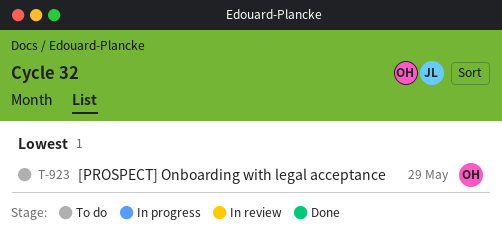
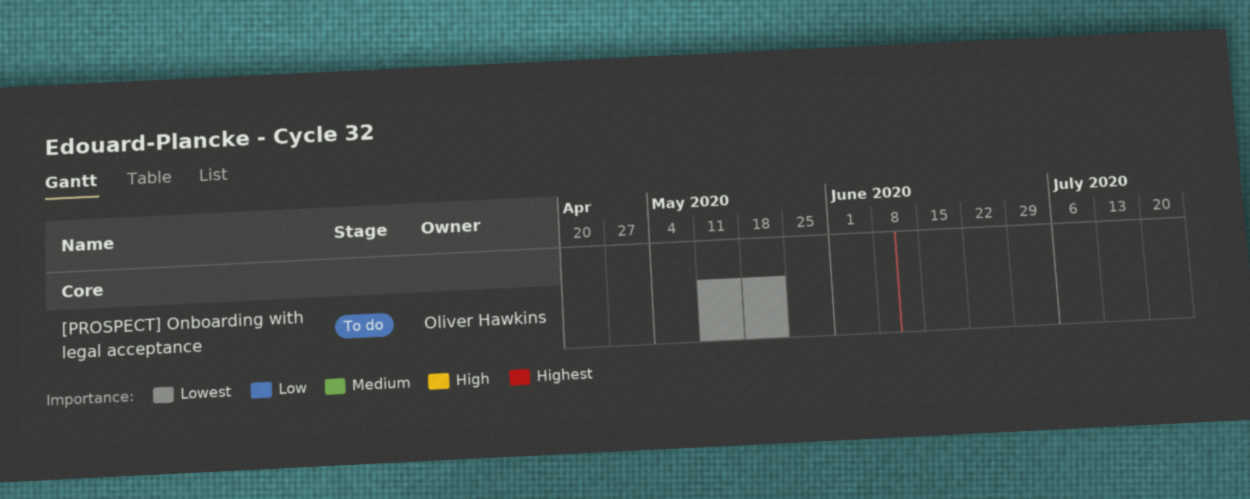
[PROSPECT] Onboarding with legal acceptance, due: May 29 -> May 22

